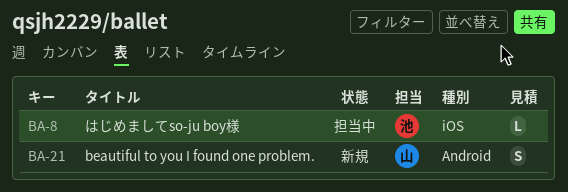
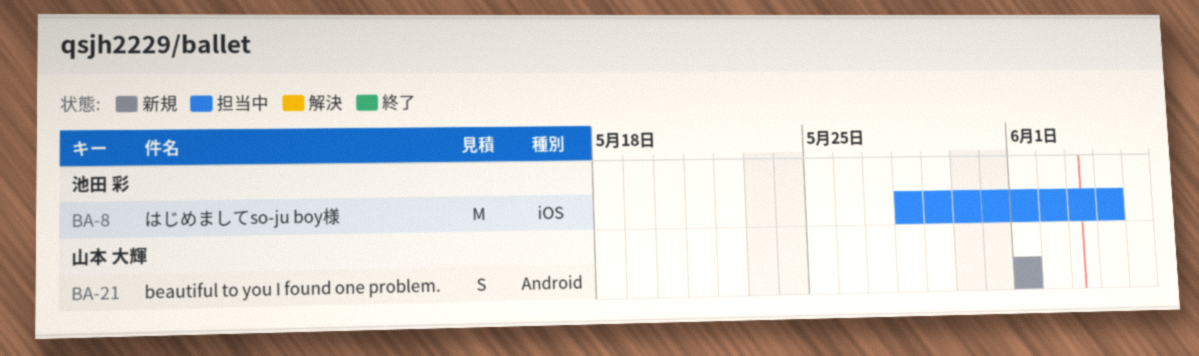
BA-8, estimate: L -> M

